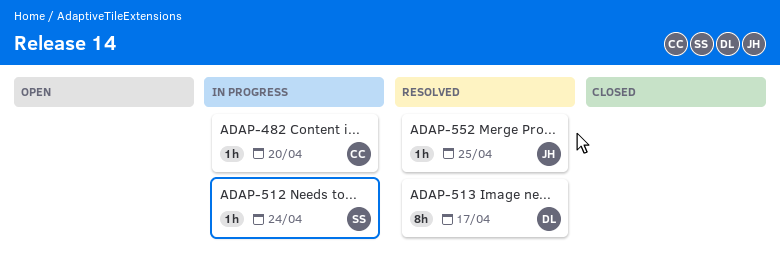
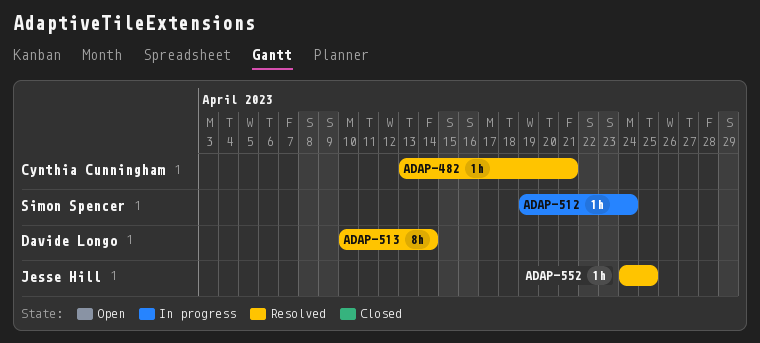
ADAP-482, status: In progress -> Resolved
ADAP-482, due: Apr 20 -> Apr 21
ADAP-513, due: Apr 17 -> Apr 14

